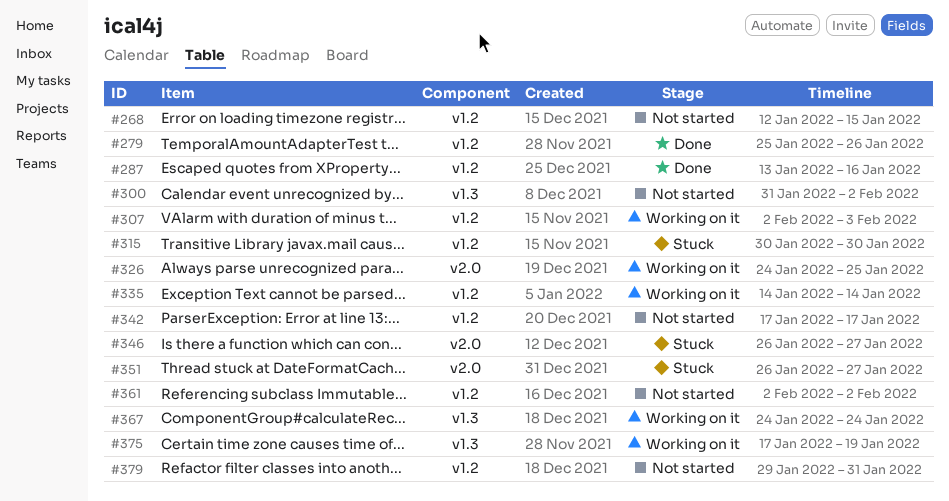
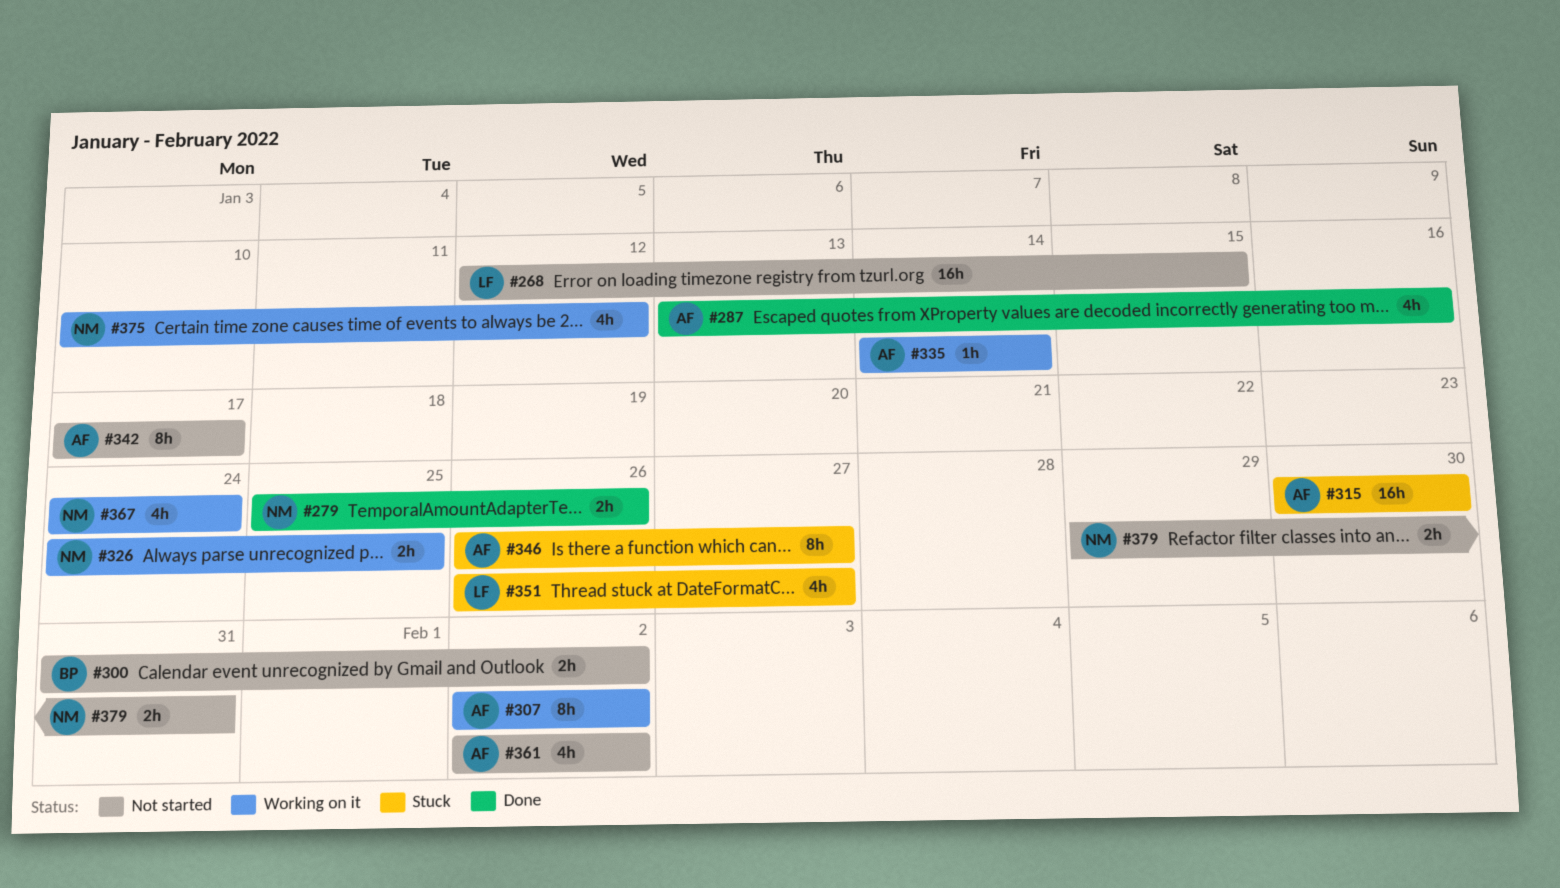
#307, due: Feb 3 -> Feb 2
#375, start: Jan 17 -> Jan 10
#375, due: Jan 19 -> Jan 12

